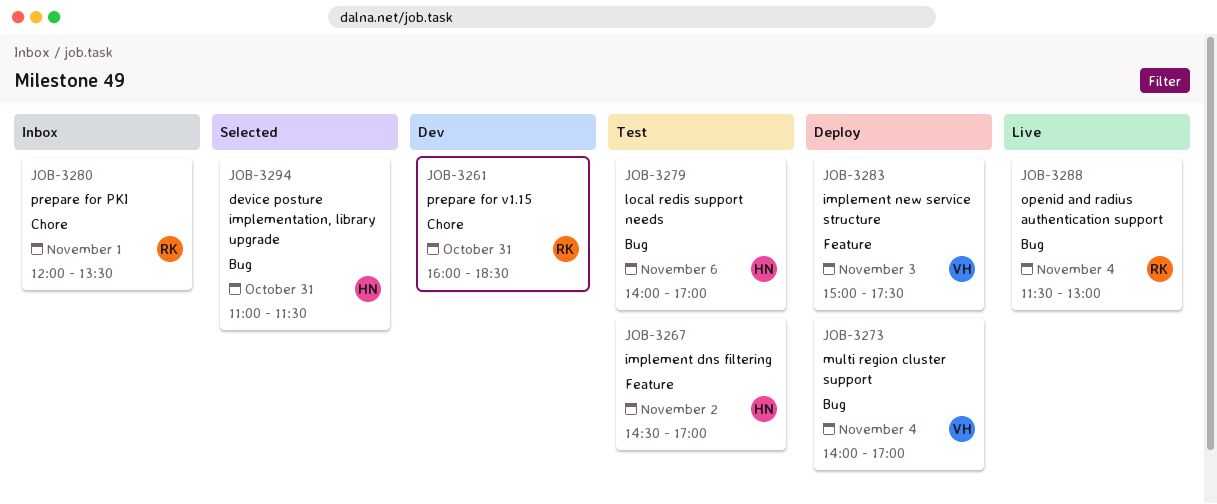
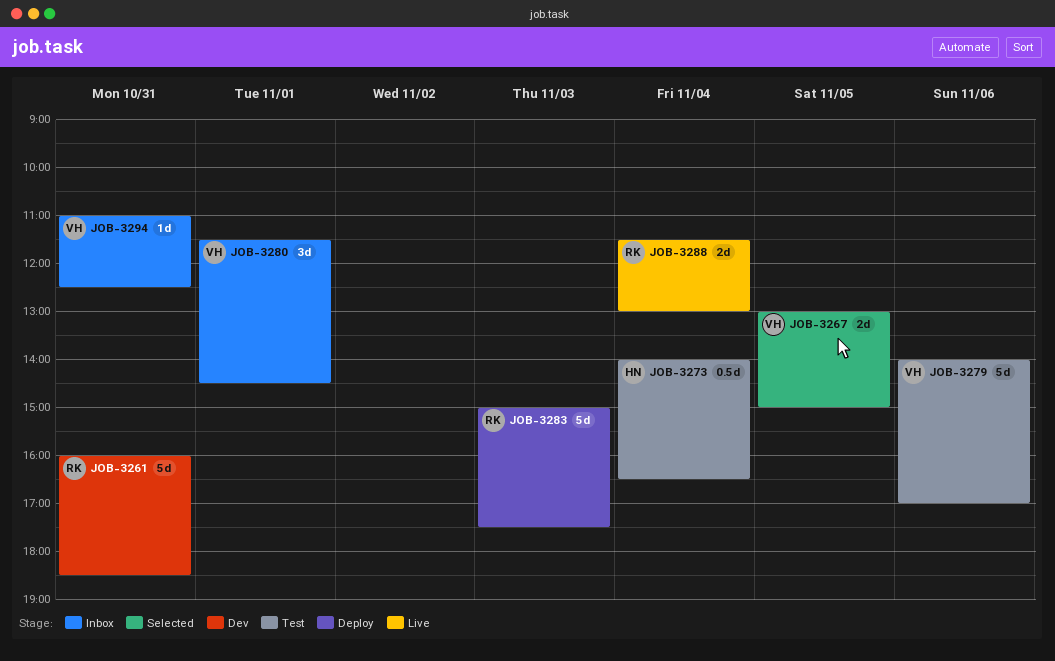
JOB-3267, status: Test -> Selected
JOB-3267, owner: HN -> VH
JOB-3267, day: Nov 2 -> Nov 5
JOB-3267, begins: 14:30 -> 13:00
JOB-3267, ends: 17:00 -> 15:00
JOB-3273, status: Deploy -> Test
JOB-3273, owner: VH -> HN
JOB-3273, ends: 17:00 -> 16:30
JOB-3279, owner: HN -> VH
JOB-3280, owner: RK -> VH
JOB-3280, begins: 12:00 -> 11:30
JOB-3280, ends: 13:30 -> 14:30
JOB-3283, owner: VH -> RK
JOB-3294, status: Selected -> Inbox
JOB-3294, owner: HN -> VH
JOB-3294, ends: 11:30 -> 12:30

